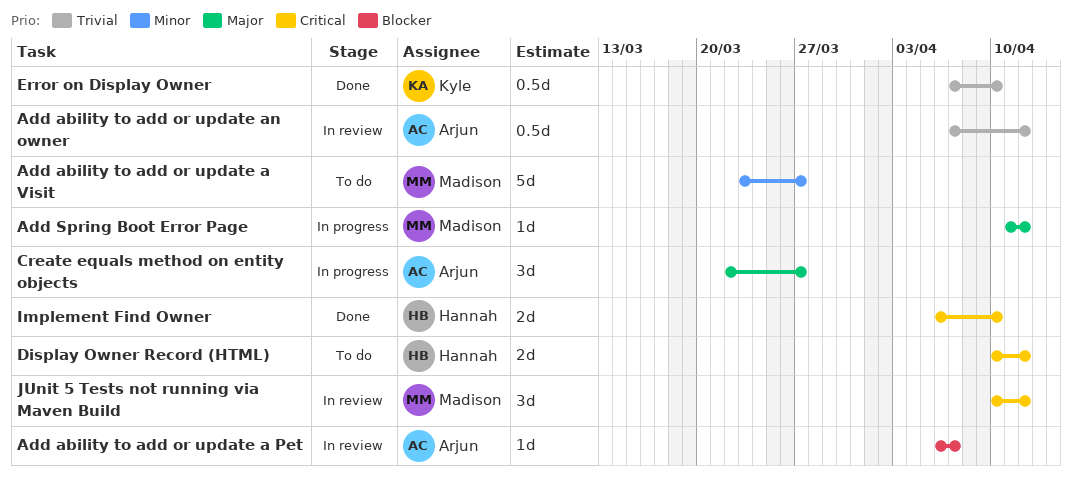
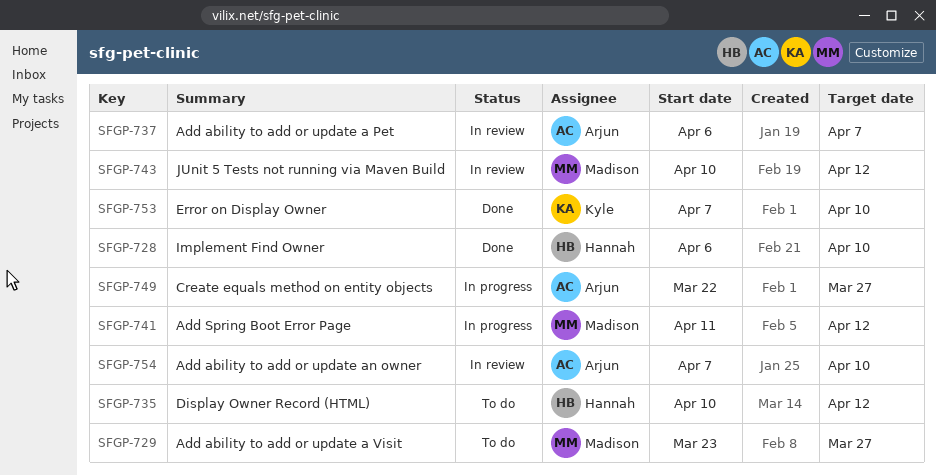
Add ability to add or update an owner, due: Apr 12 -> Apr 10

